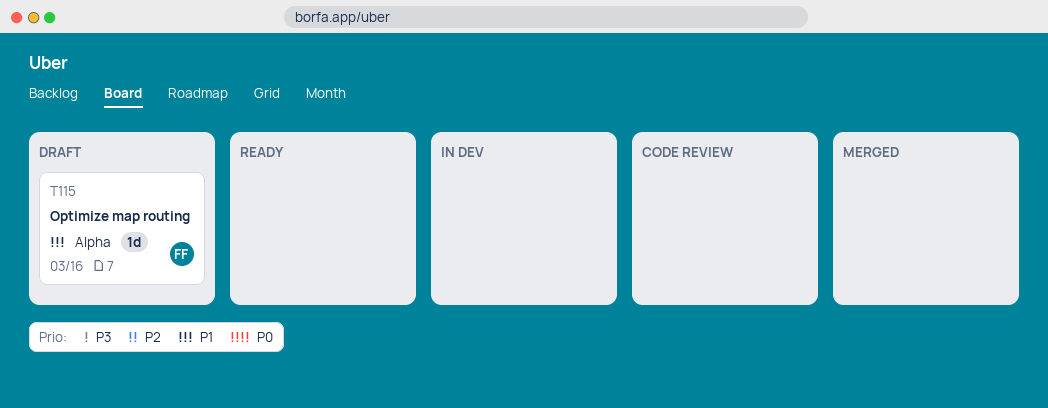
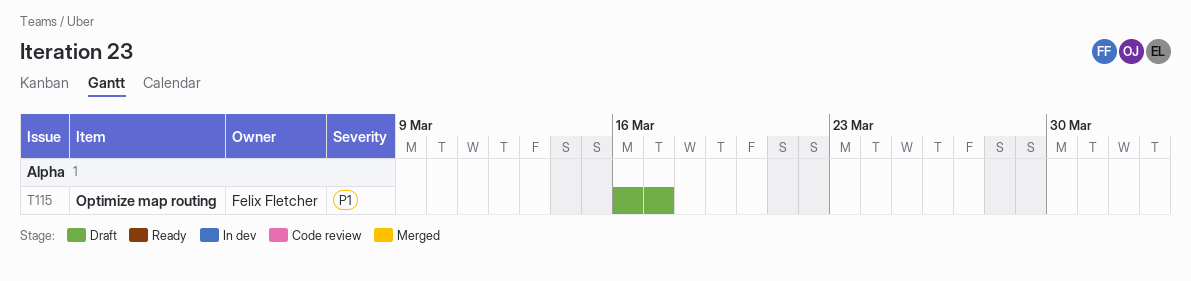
T115, due: Mar 16 -> Mar 17

